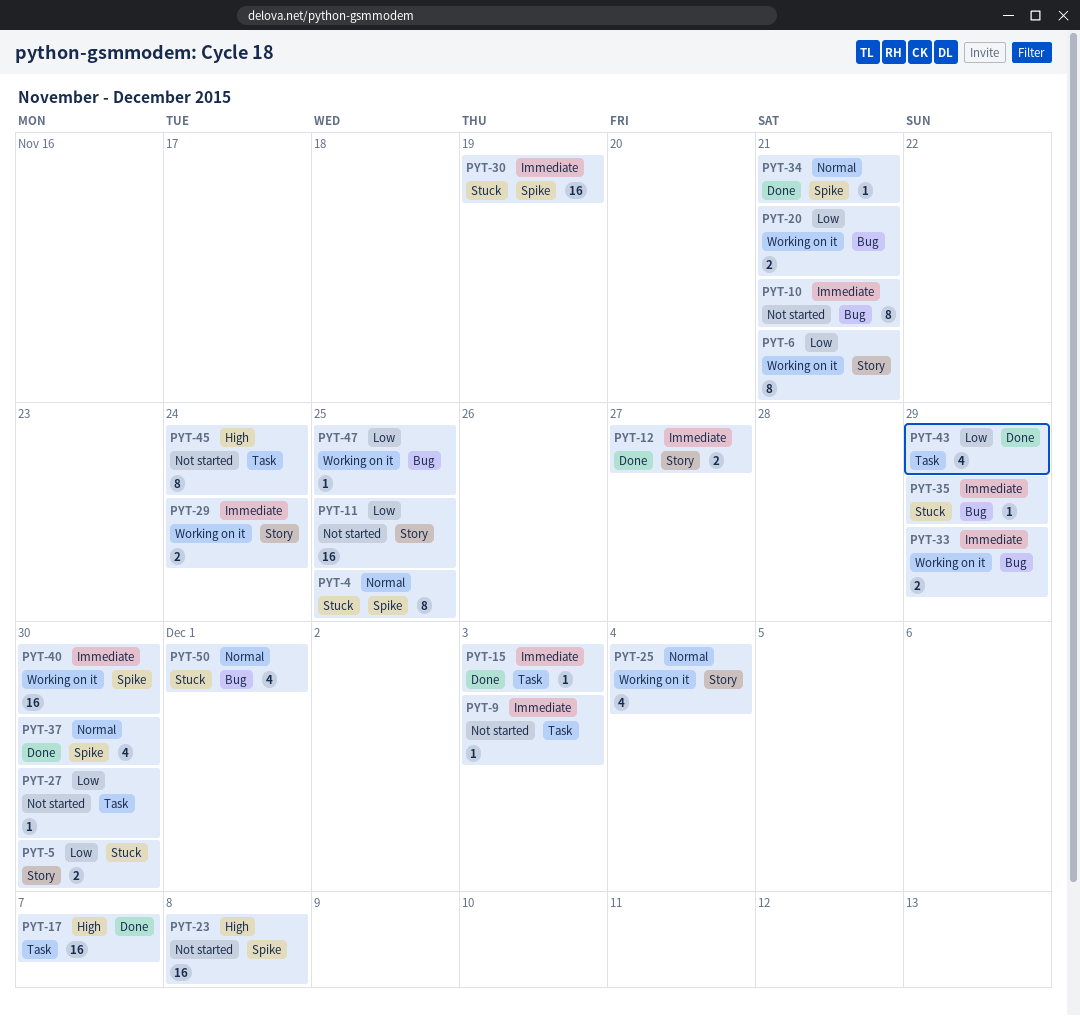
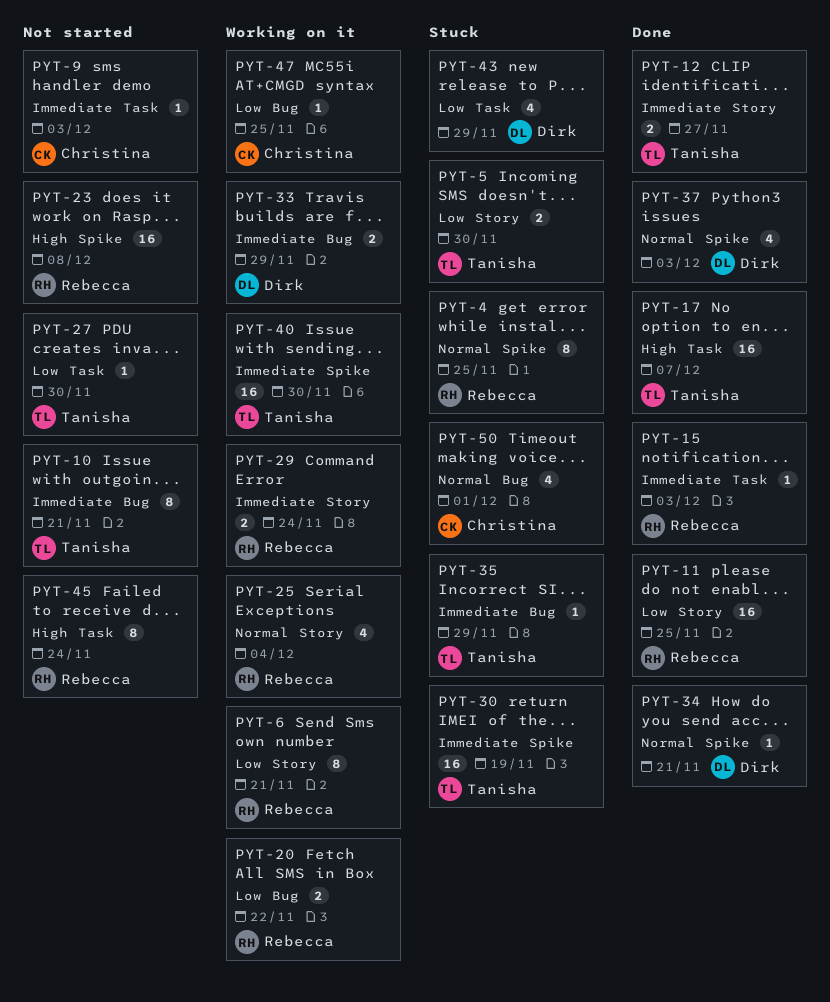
PYT-11, status: Not started -> Done
PYT-20, due: Nov 21 -> Nov 22
PYT-37, due: Nov 30 -> Dec 3
PYT-43, status: Done -> Stuck

